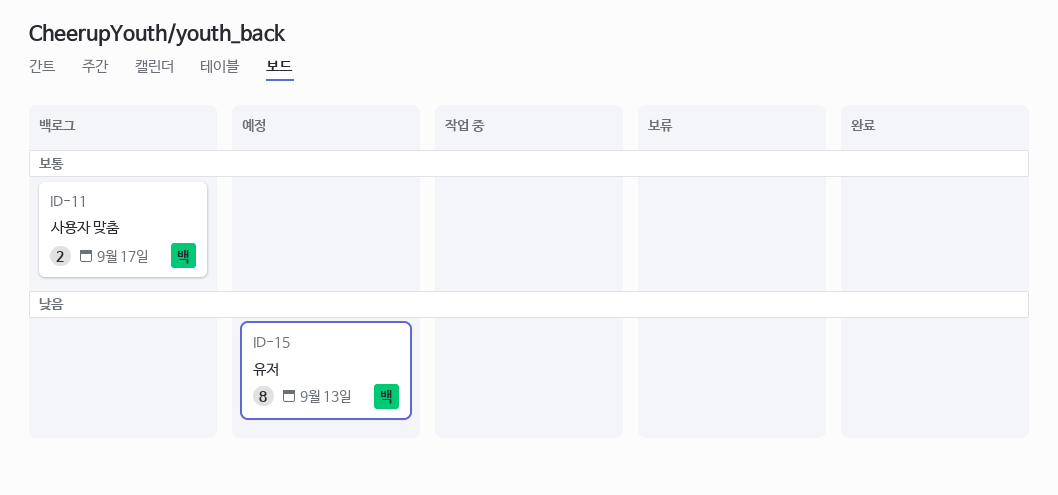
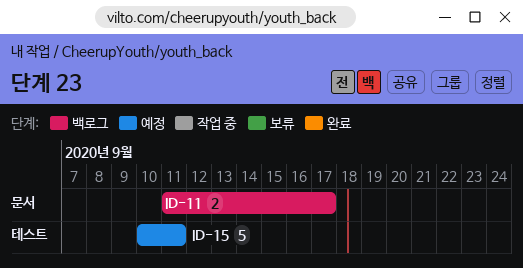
ID-15, estimate: 8 -> 5
ID-15, due: Sep 13 -> Sep 11

